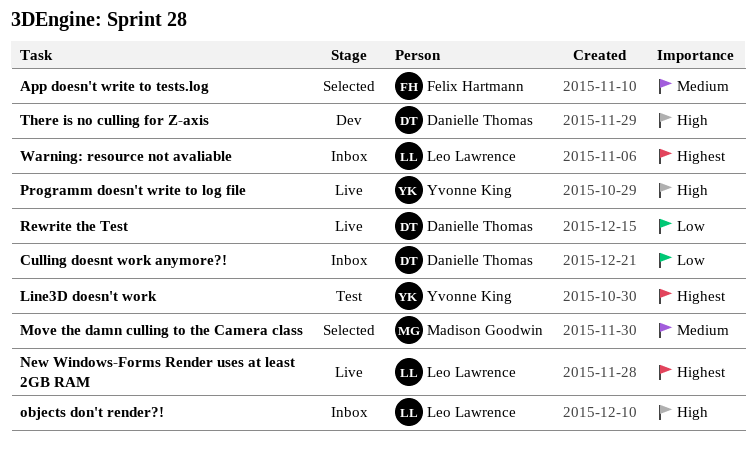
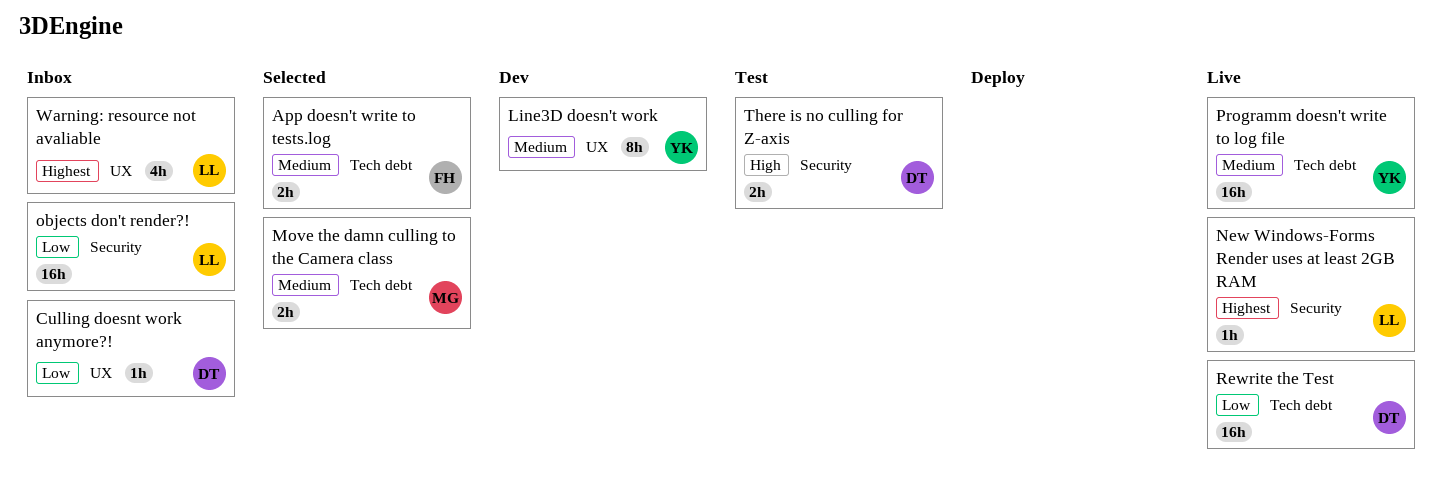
Line3D doesn't work, status: Test -> Dev
Line3D doesn't work, priority: Highest -> Medium
objects don't render?!, priority: High -> Low
Programm doesn't write to log file, priority: High -> Medium
There is no culling for Z-axis, status: Dev -> Test

